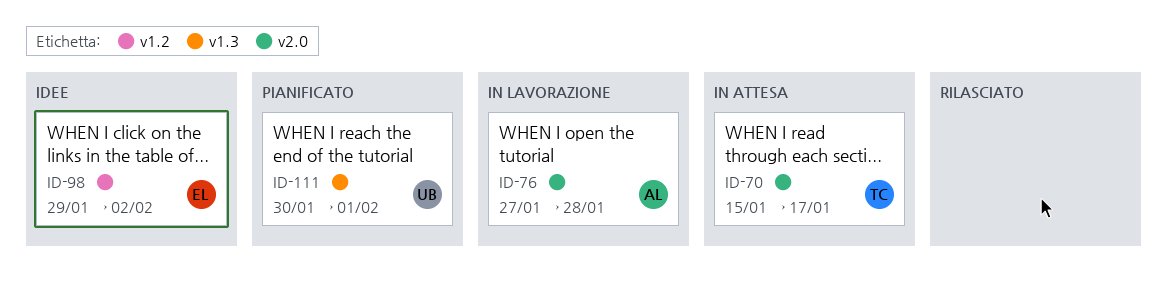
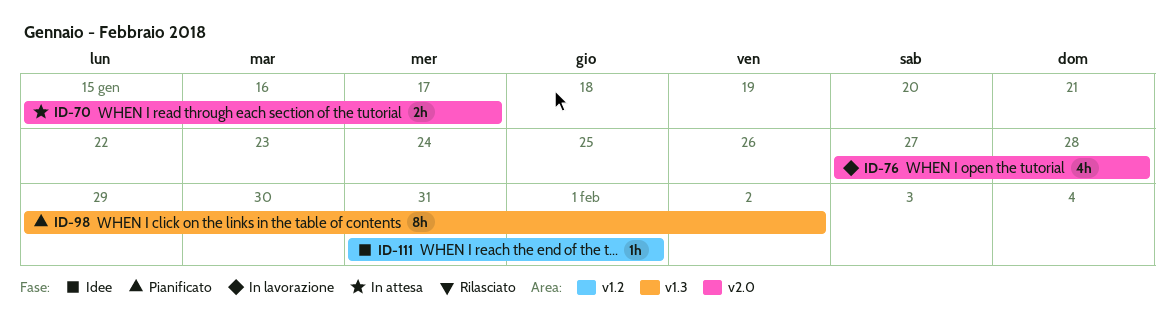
ID-98, status: Idee -> Pianificato
ID-98, label: v1.2 -> v1.3
ID-111, status: Pianificato -> Idee
ID-111, label: v1.3 -> v1.2
ID-111, start: Jan 30 -> Jan 31

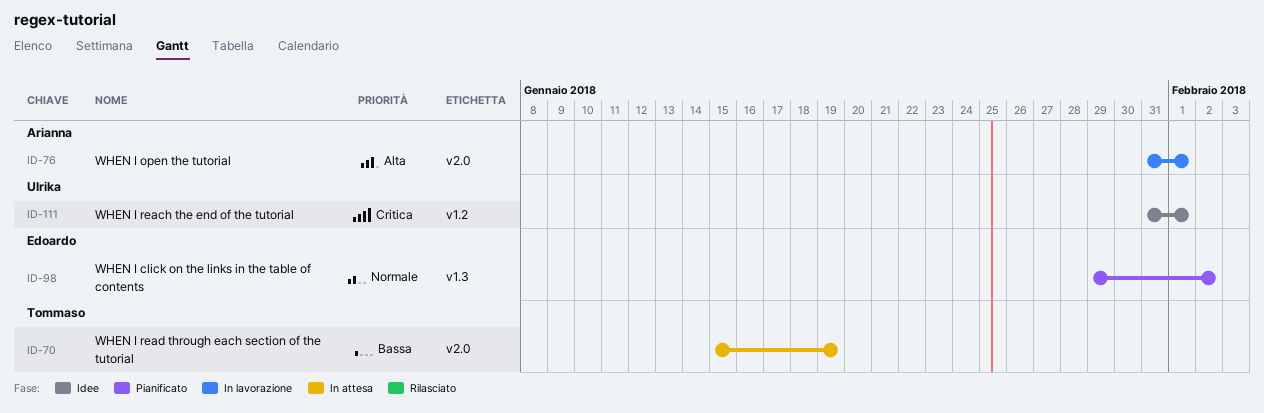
ID-70, due: Jan 17 -> Jan 19
ID-76, start: Jan 27 -> Jan 31
ID-76, due: Jan 28 -> Feb 1

